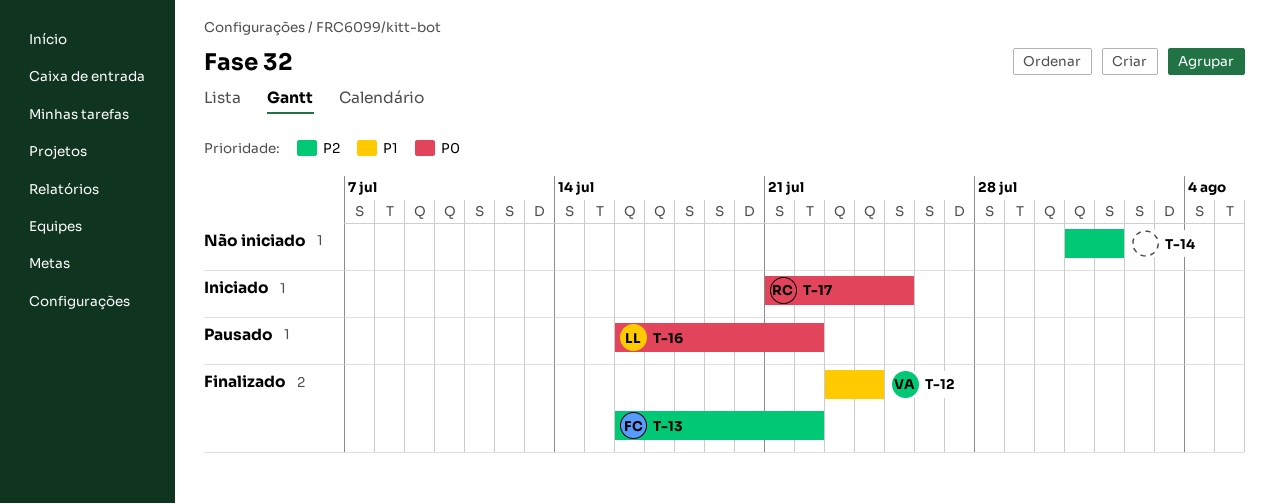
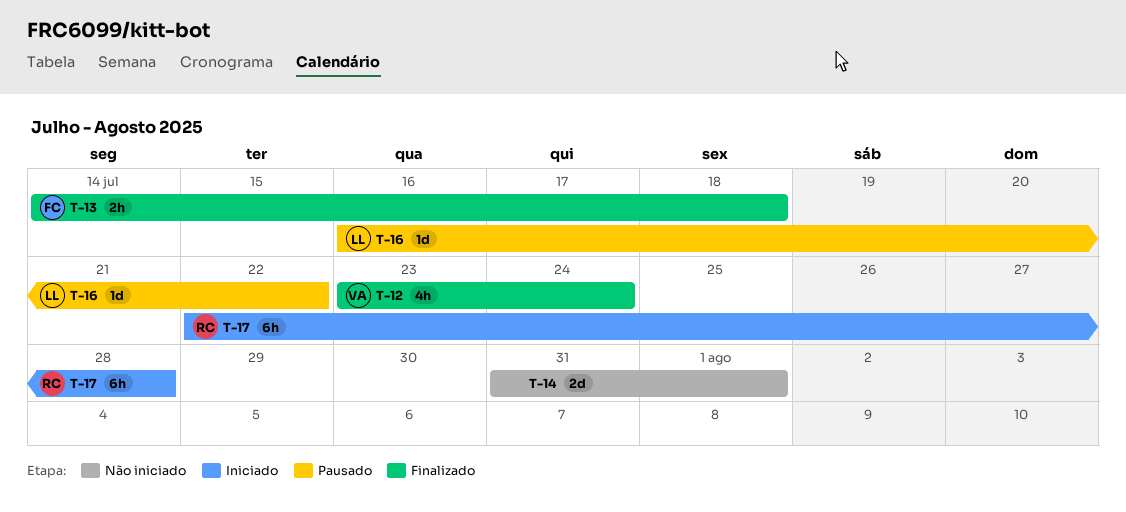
T-13, start: Jul 16 -> Jul 14
T-13, due: Jul 22 -> Jul 18
T-17, start: Jul 21 -> Jul 22
T-17, due: Jul 25 -> Jul 28

